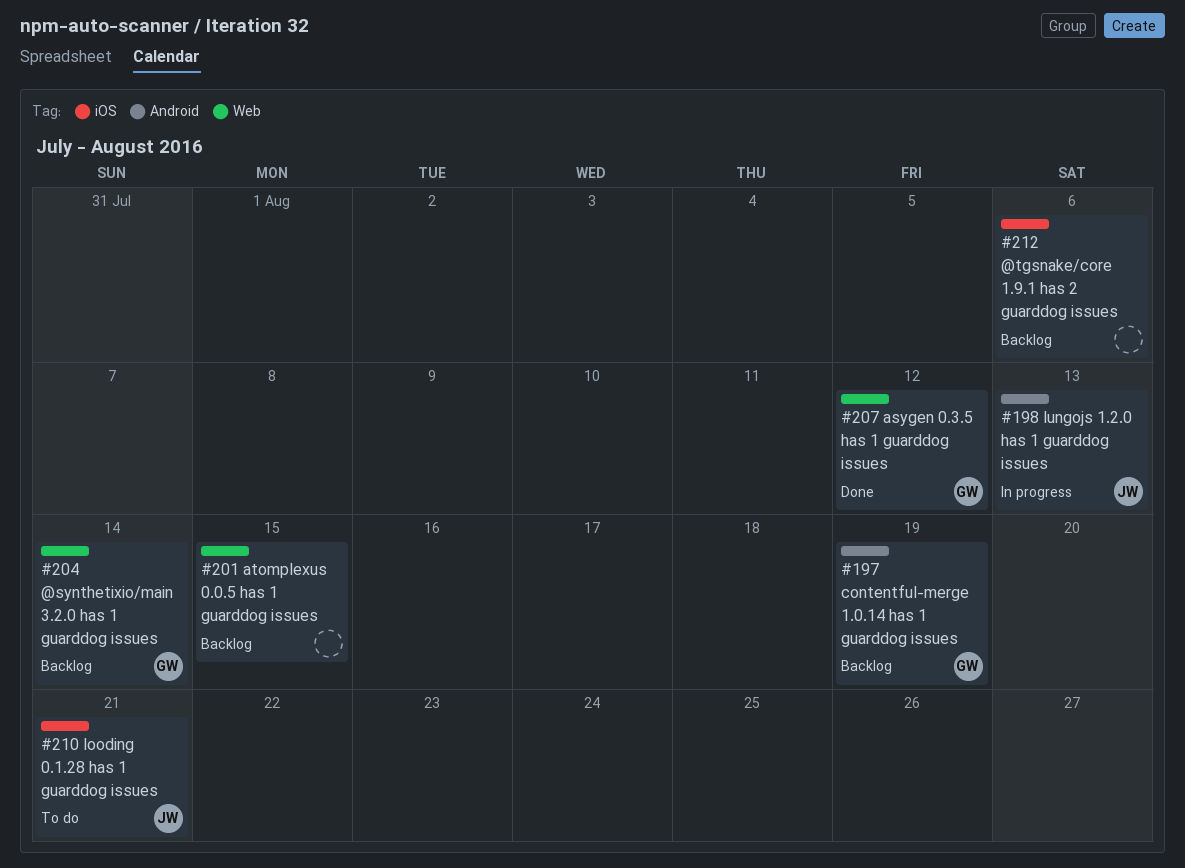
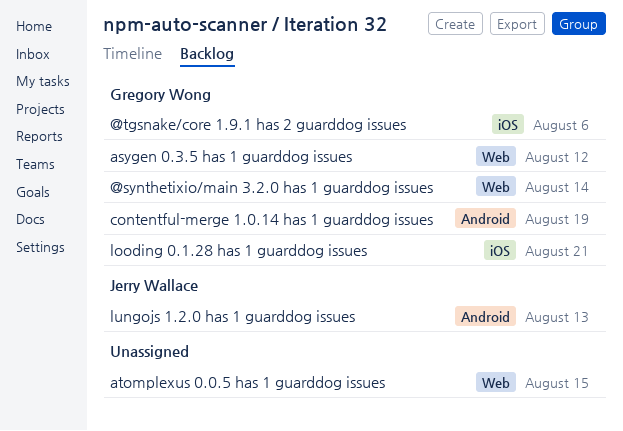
@tgsnake/core 1.9.1 has 2 guarddog issues, owner: none -> Gregory Wong
looding 0.1.28 has 1 guarddog issues, owner: Jerry Wallace -> Gregory Wong

